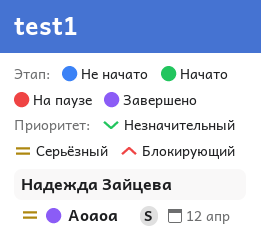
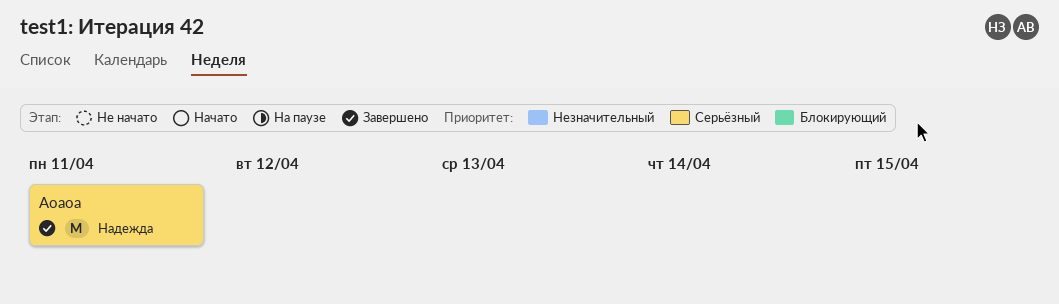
Аоаоа, estimate: S -> M
Аоаоа, due: Apr 12 -> Apr 11

